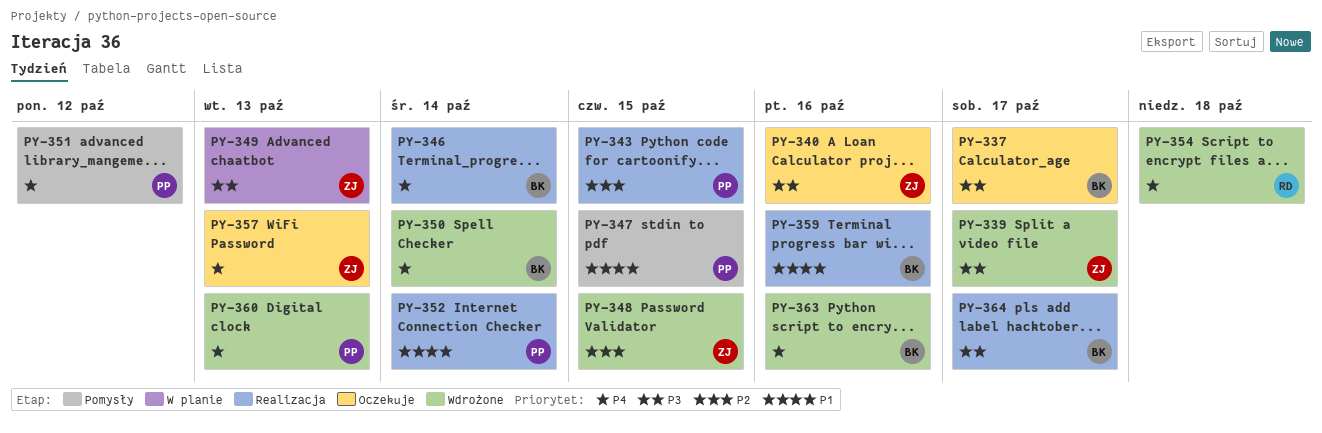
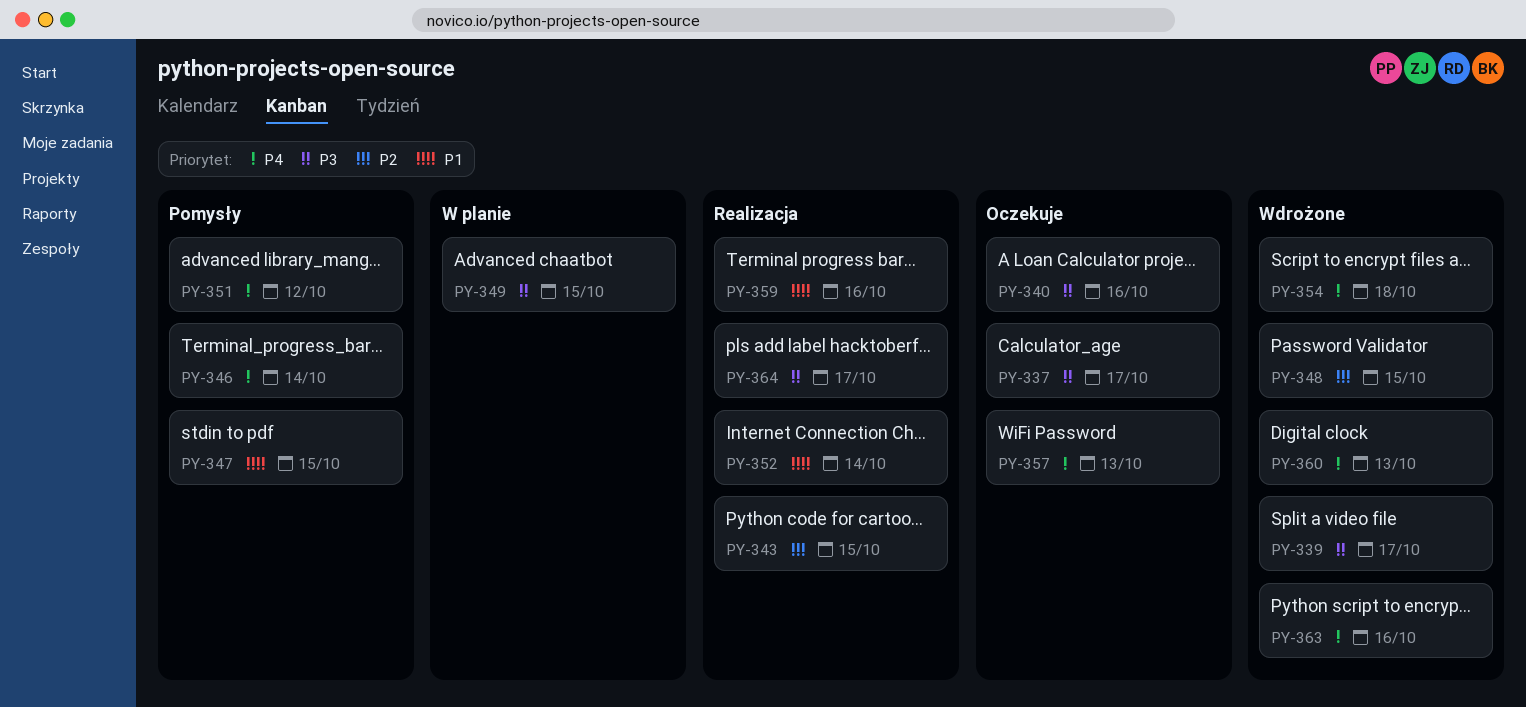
PY-346, status: Realizacja -> Pomysły
PY-349, due: Oct 13 -> Oct 15
PY-350: present -> none

